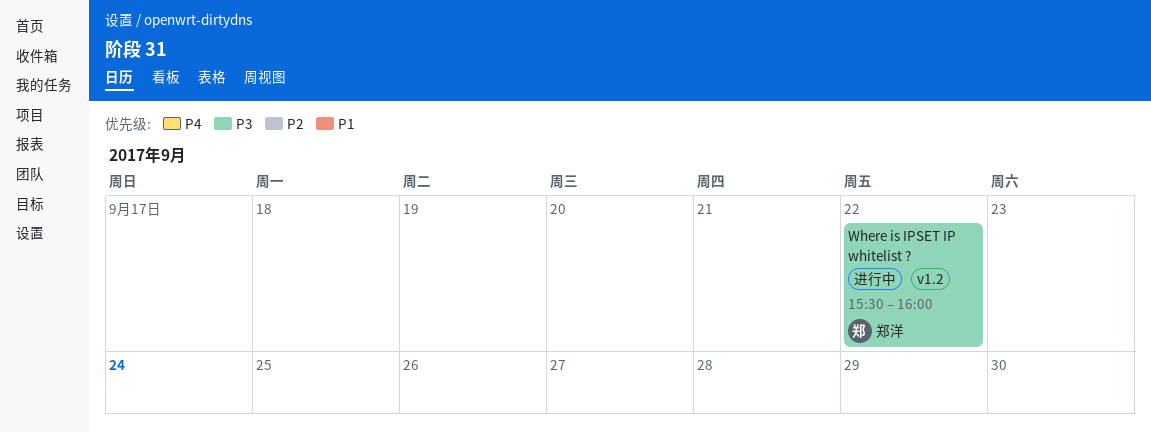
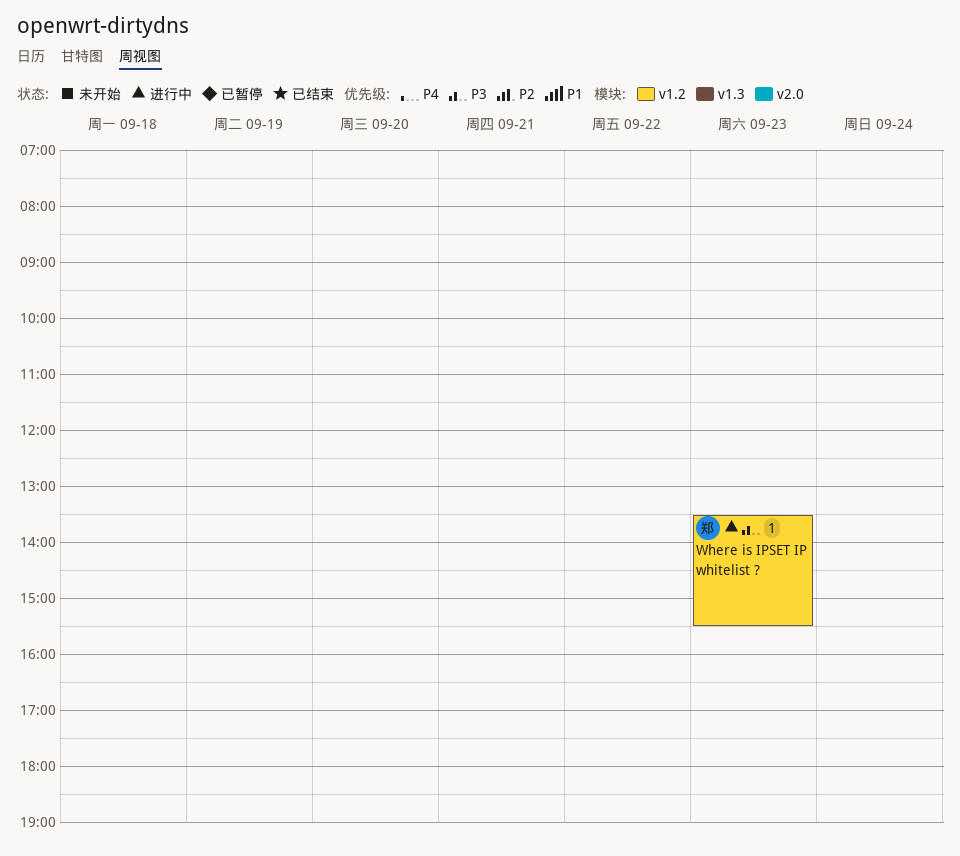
Where is IPSET IP whitelist ?, day: Sep 22 -> Sep 23
Where is IPSET IP whitelist ?, begins: 15:30 -> 13:30
Where is IPSET IP whitelist ?, ends: 16:00 -> 15:30

